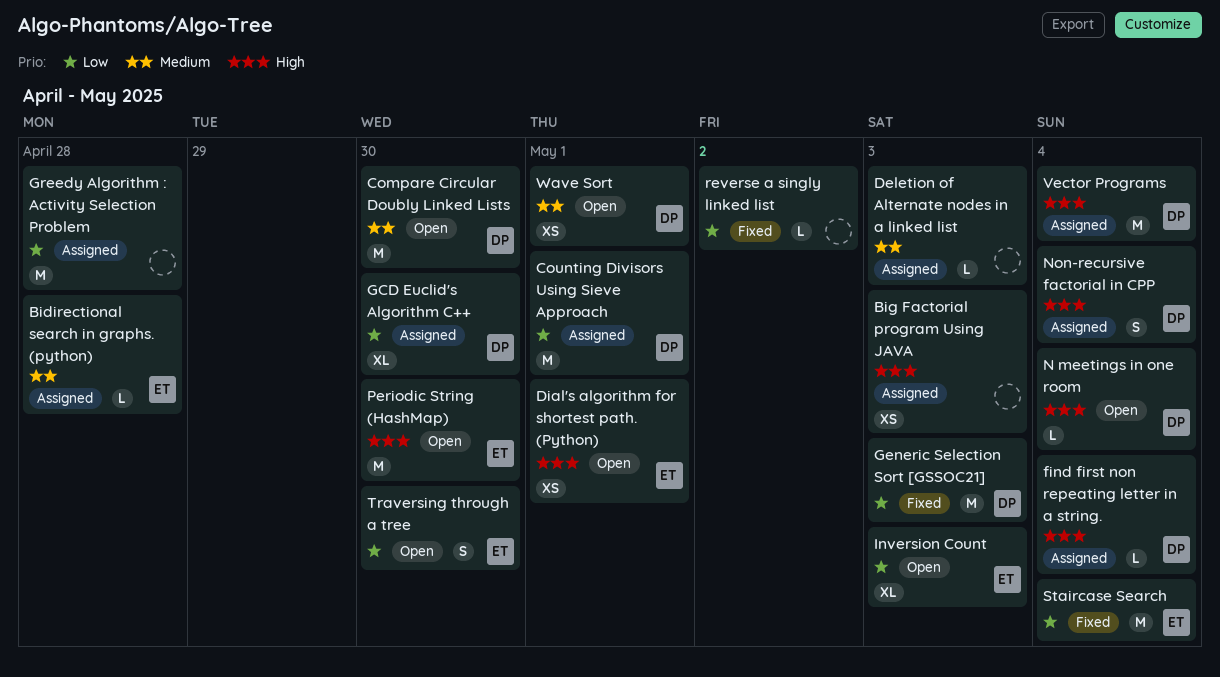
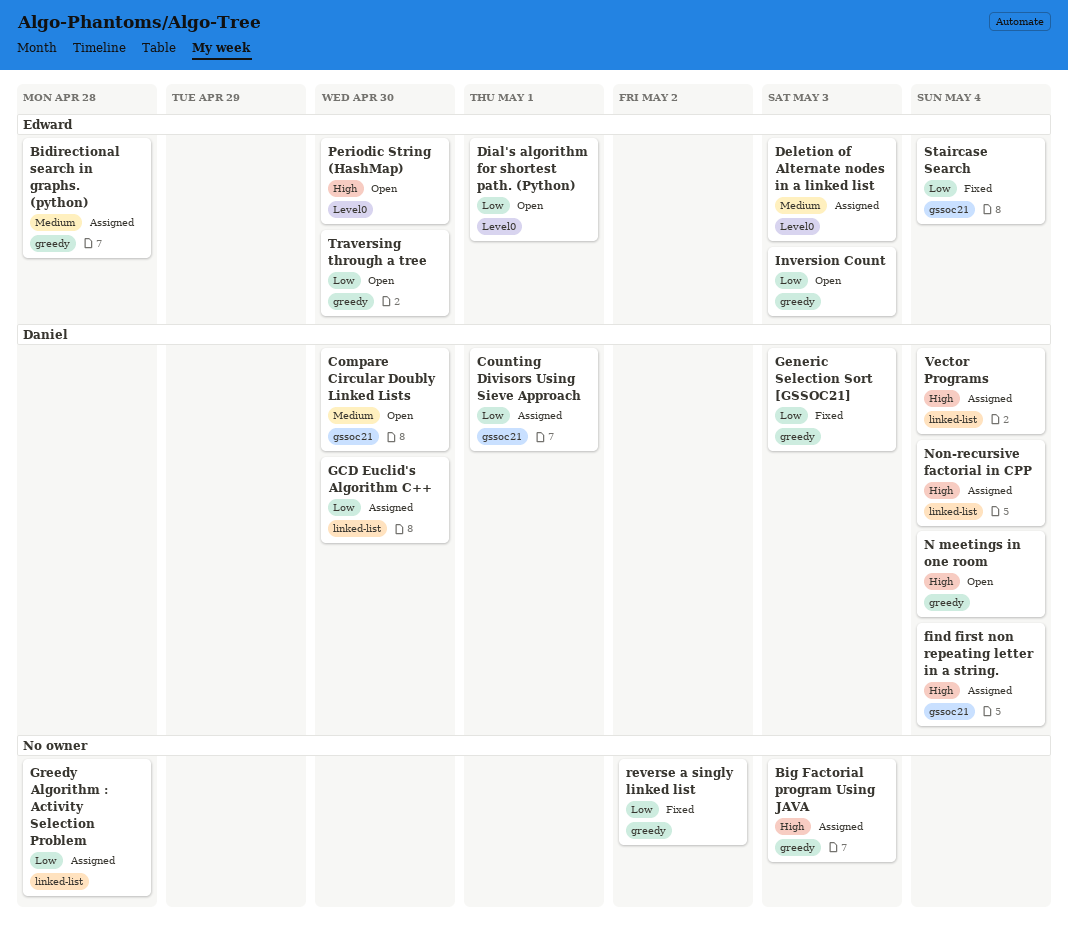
Deletion of Alternate nodes in a linked list, owner: none -> Edward
Dial's algorithm for shortest path. (Python), priority: High -> Low
Wave Sort: present -> none

